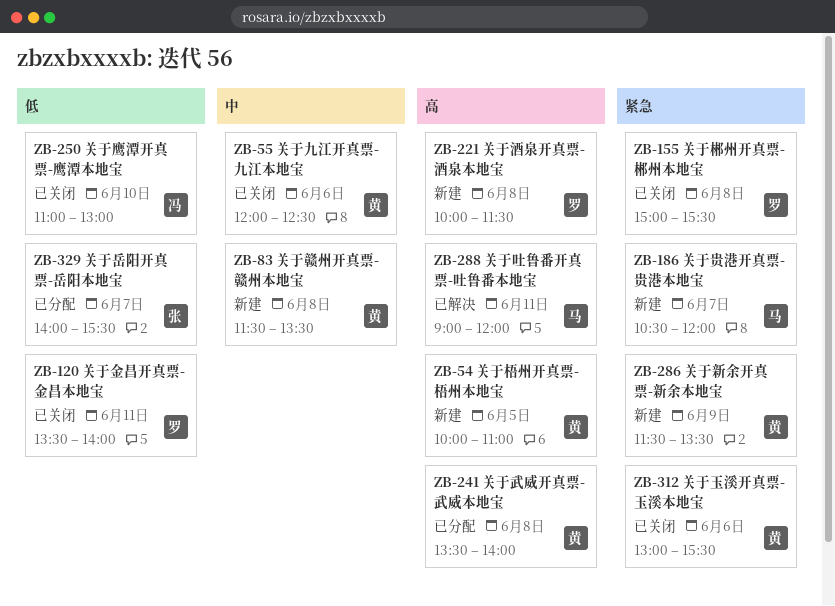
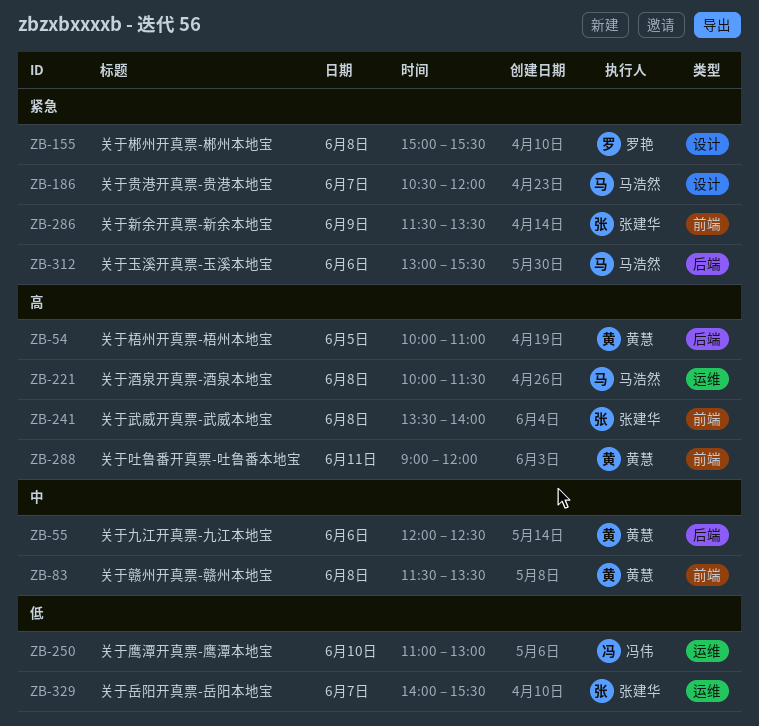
ZB-120: present -> none
ZB-221, owner: 罗艳 -> 马浩然
ZB-241, owner: 黄慧 -> 张建华
ZB-286, owner: 黄慧 -> 张建华
ZB-288, owner: 马浩然 -> 黄慧
ZB-312, owner: 黄慧 -> 马浩然

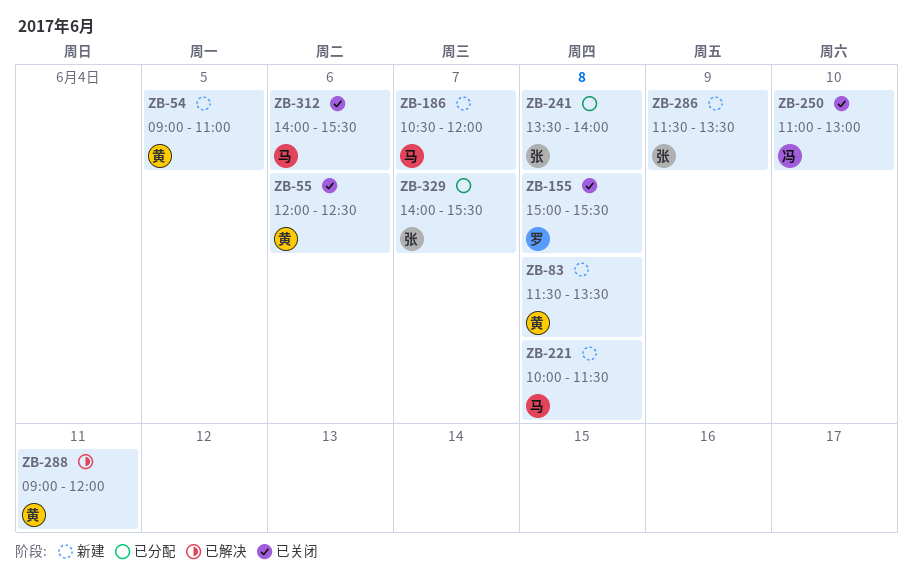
ZB-54, begins: 10:00 -> 09:00
ZB-312, begins: 13:00 -> 14:00

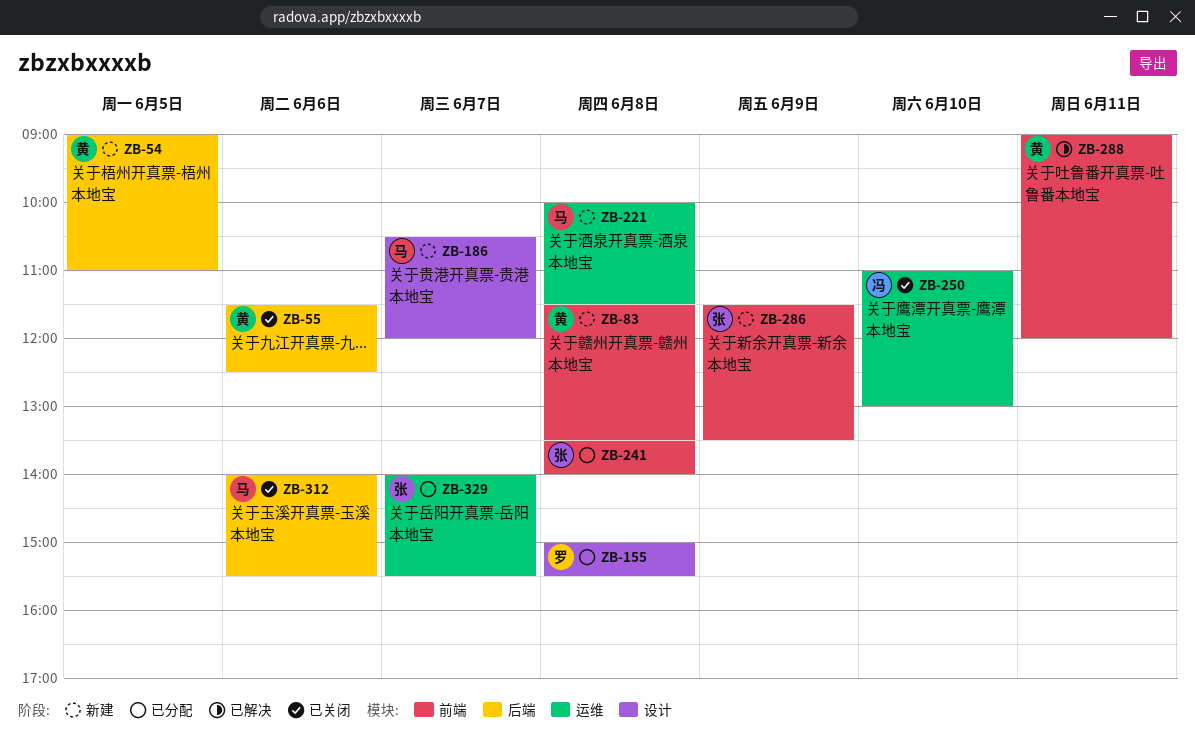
ZB-55, begins: 12:00 -> 11:30
ZB-155, status: 已关闭 -> 已分配

